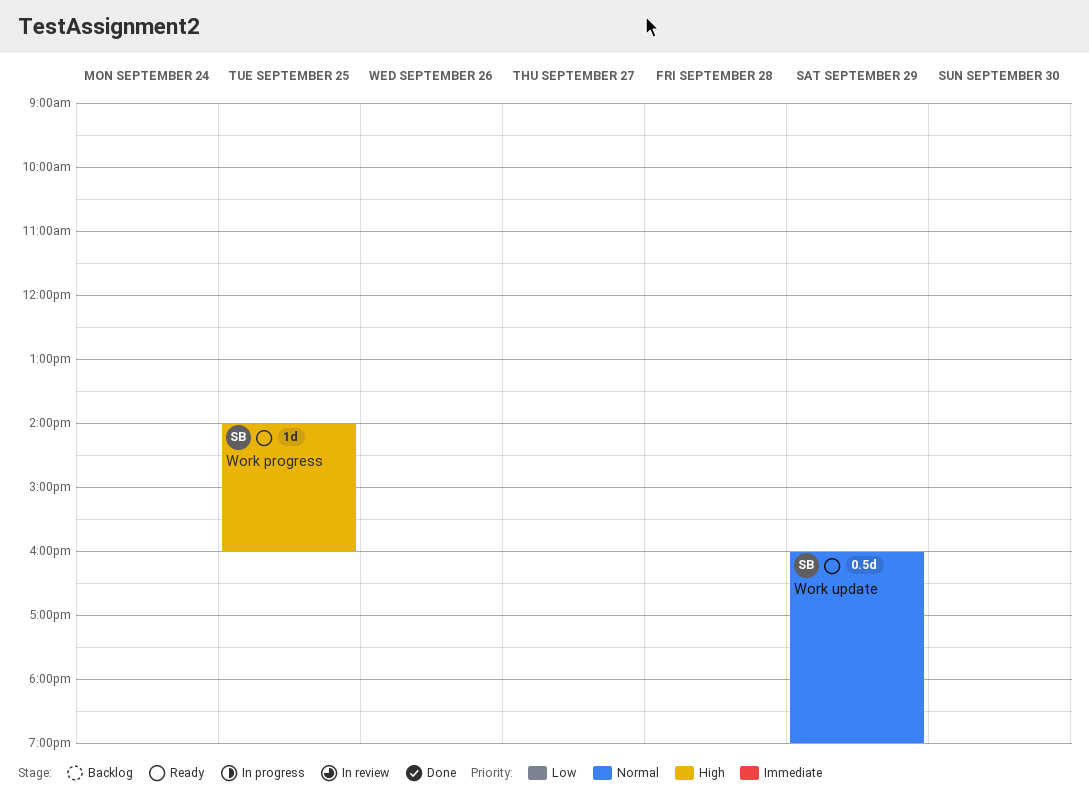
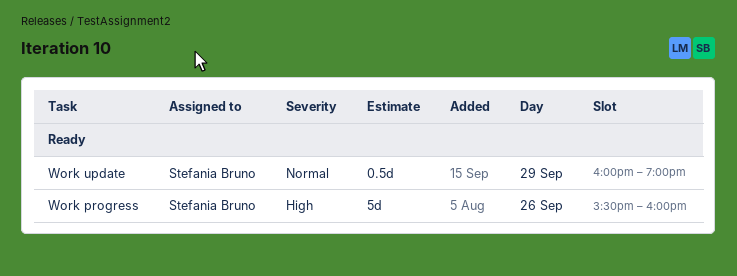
Work progress, estimate: 1d -> 5d
Work progress, day: Sep 25 -> Sep 26
Work progress, begins: 14:00 -> 15:30

